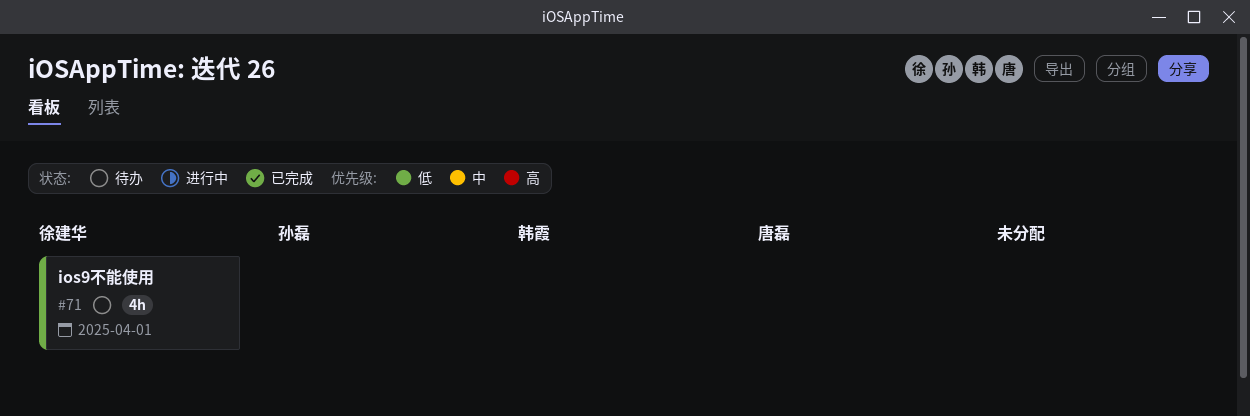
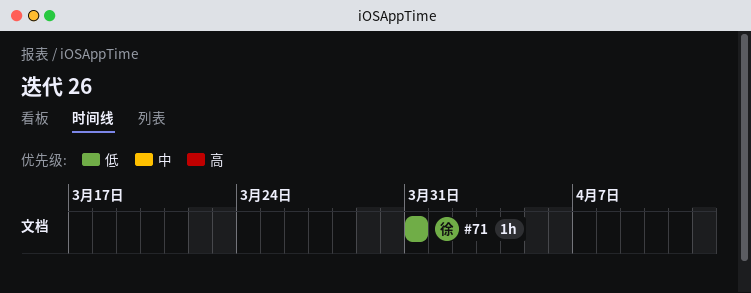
#71, estimate: 4h -> 1h
#71, due: Apr 1 -> Mar 31

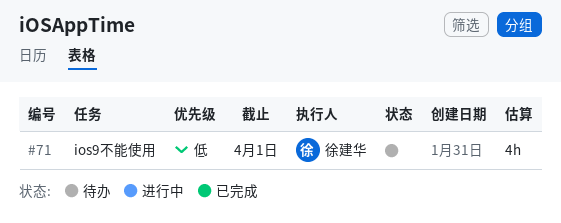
#71, estimate: 1h -> 4h
#71, due: Mar 31 -> Apr 1

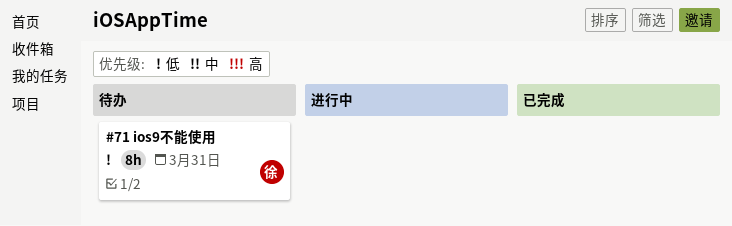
#71, estimate: 4h -> 8h
#71, due: Apr 1 -> Mar 31

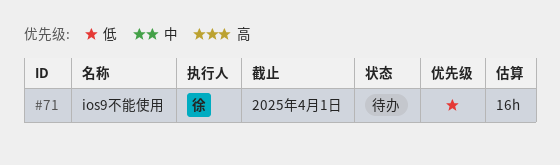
#71, estimate: 8h -> 16h
#71, due: Mar 31 -> Apr 1

